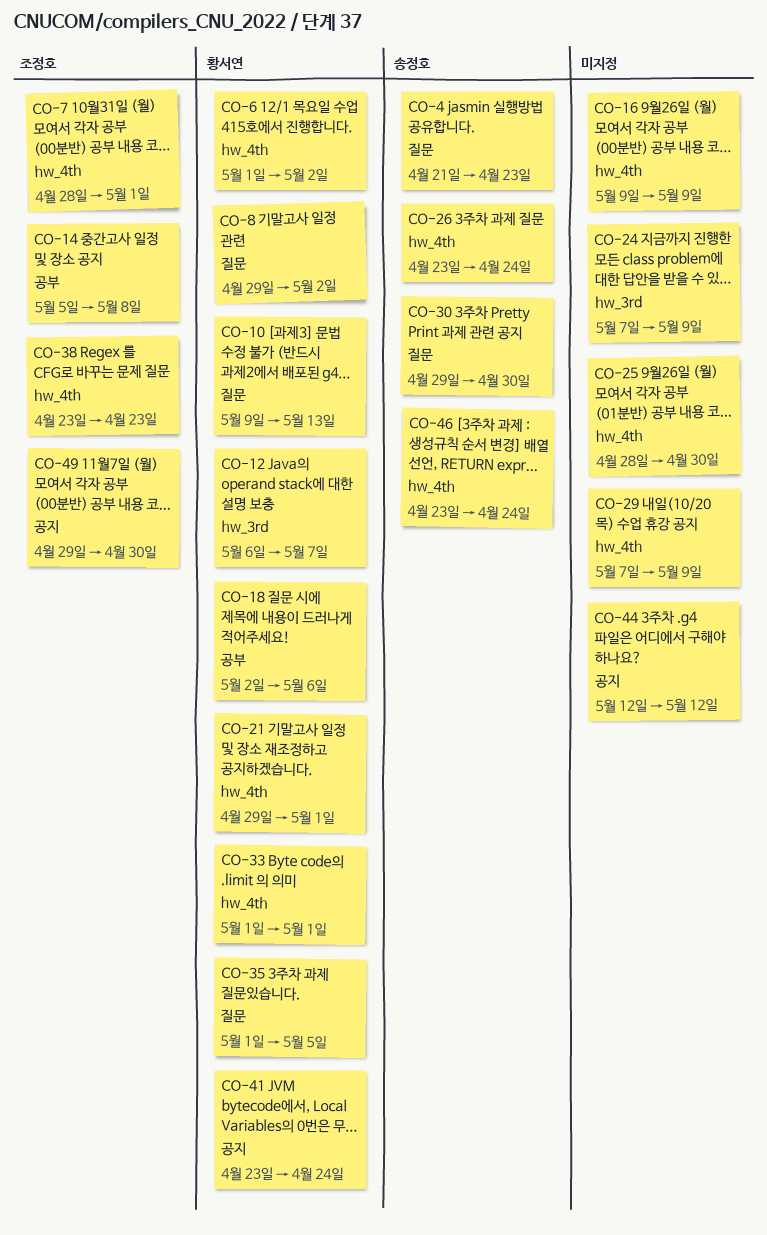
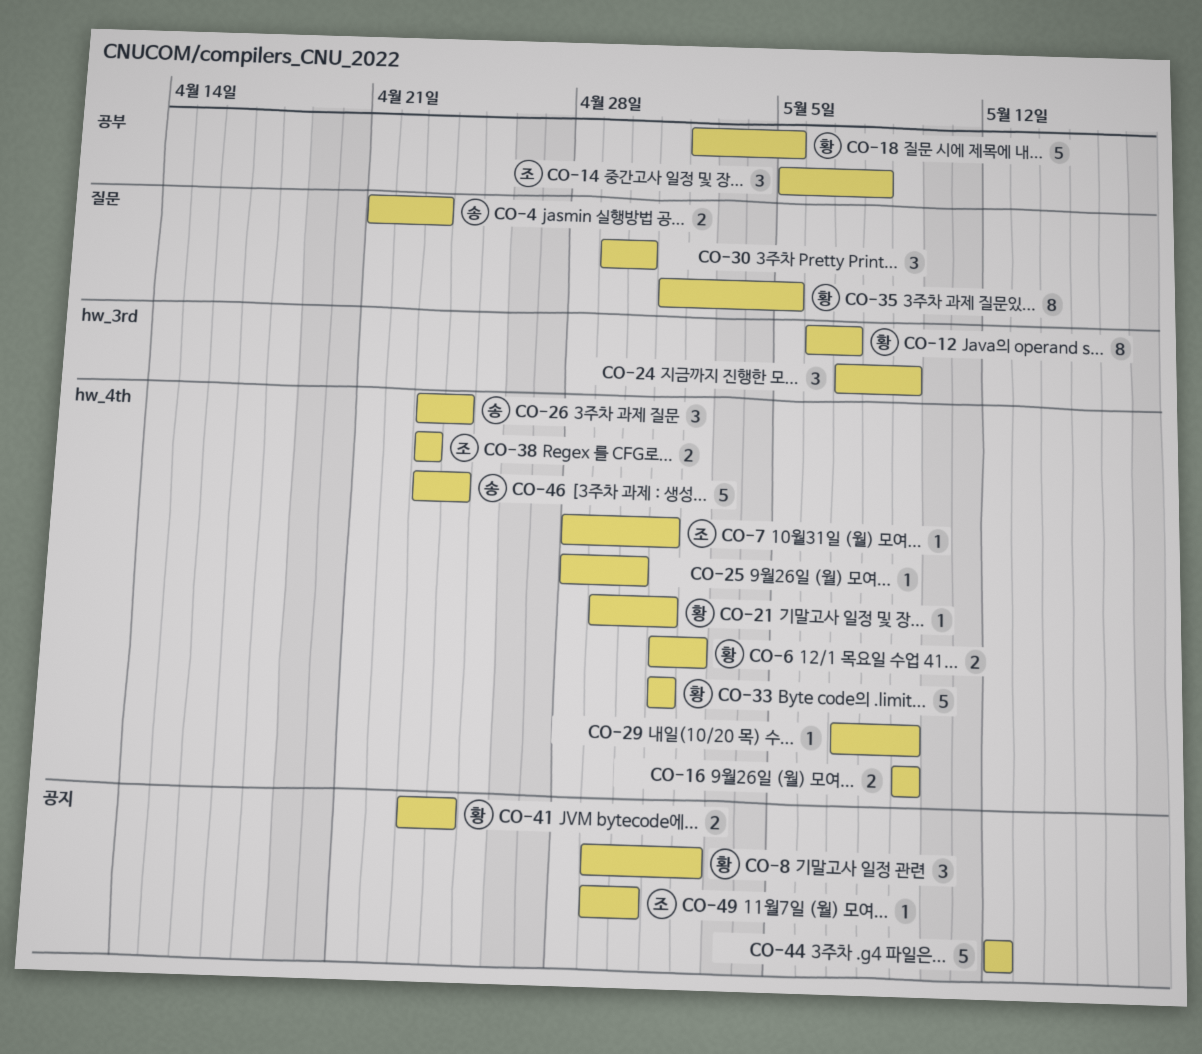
CO-8, label: 질문 -> 공지
CO-10: present -> none
CO-18, due: May 6 -> May 5
CO-30, owner: 송정호 -> none

